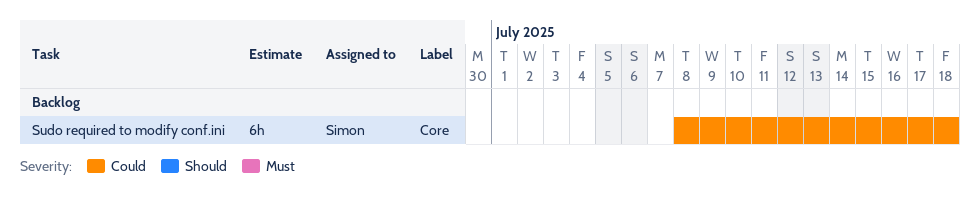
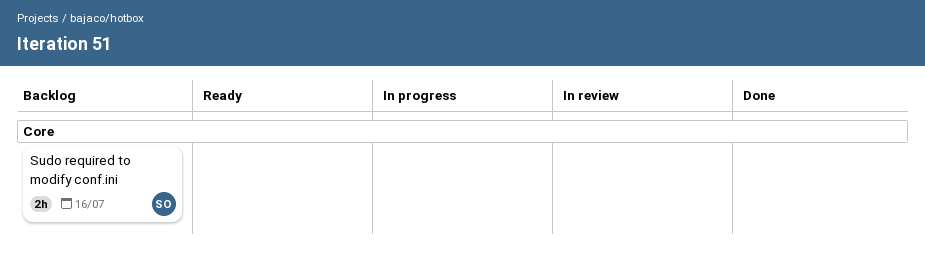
Sudo required to modify conf.ini, estimate: 6h -> 2h
Sudo required to modify conf.ini, due: Jul 18 -> Jul 16

